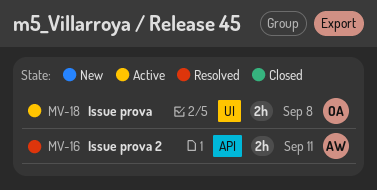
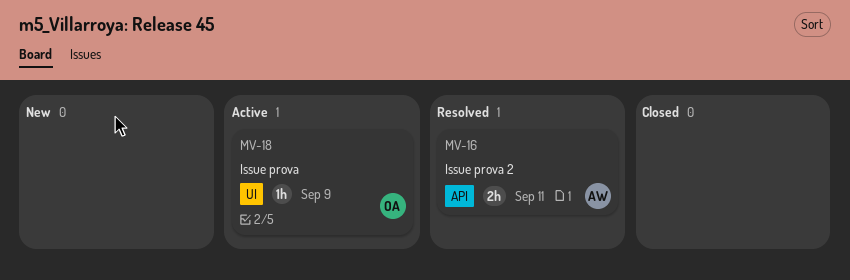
MV-18, estimate: 2h -> 1h
MV-18, due: Sep 8 -> Sep 9

